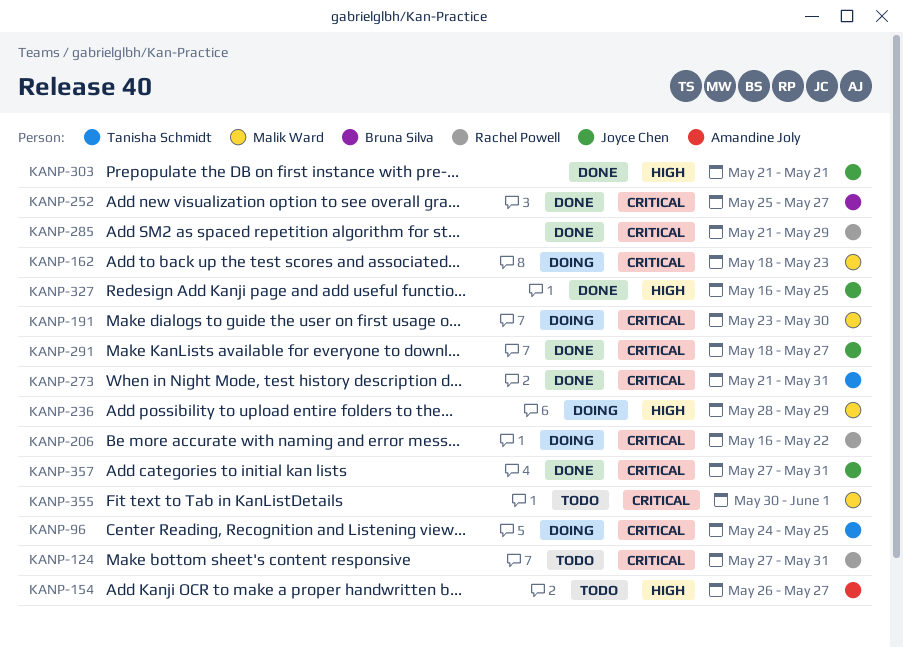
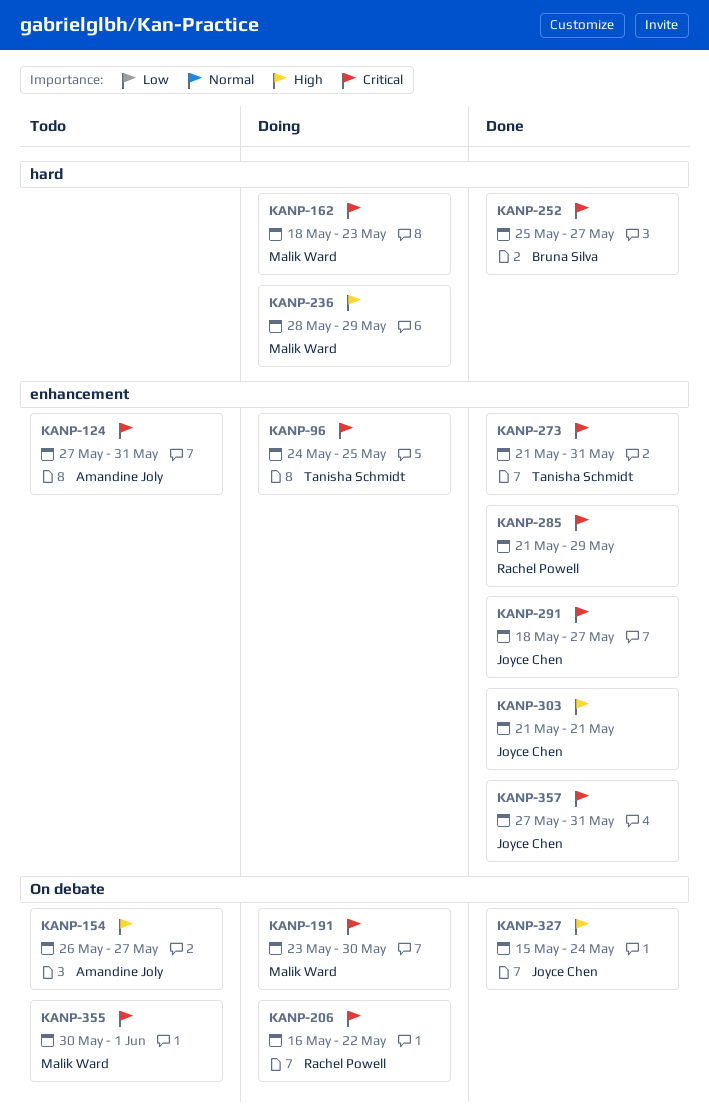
KANP-124, owner: Rachel Powell -> Amandine Joly
KANP-327, start: May 16 -> May 15
KANP-327, due: May 25 -> May 24

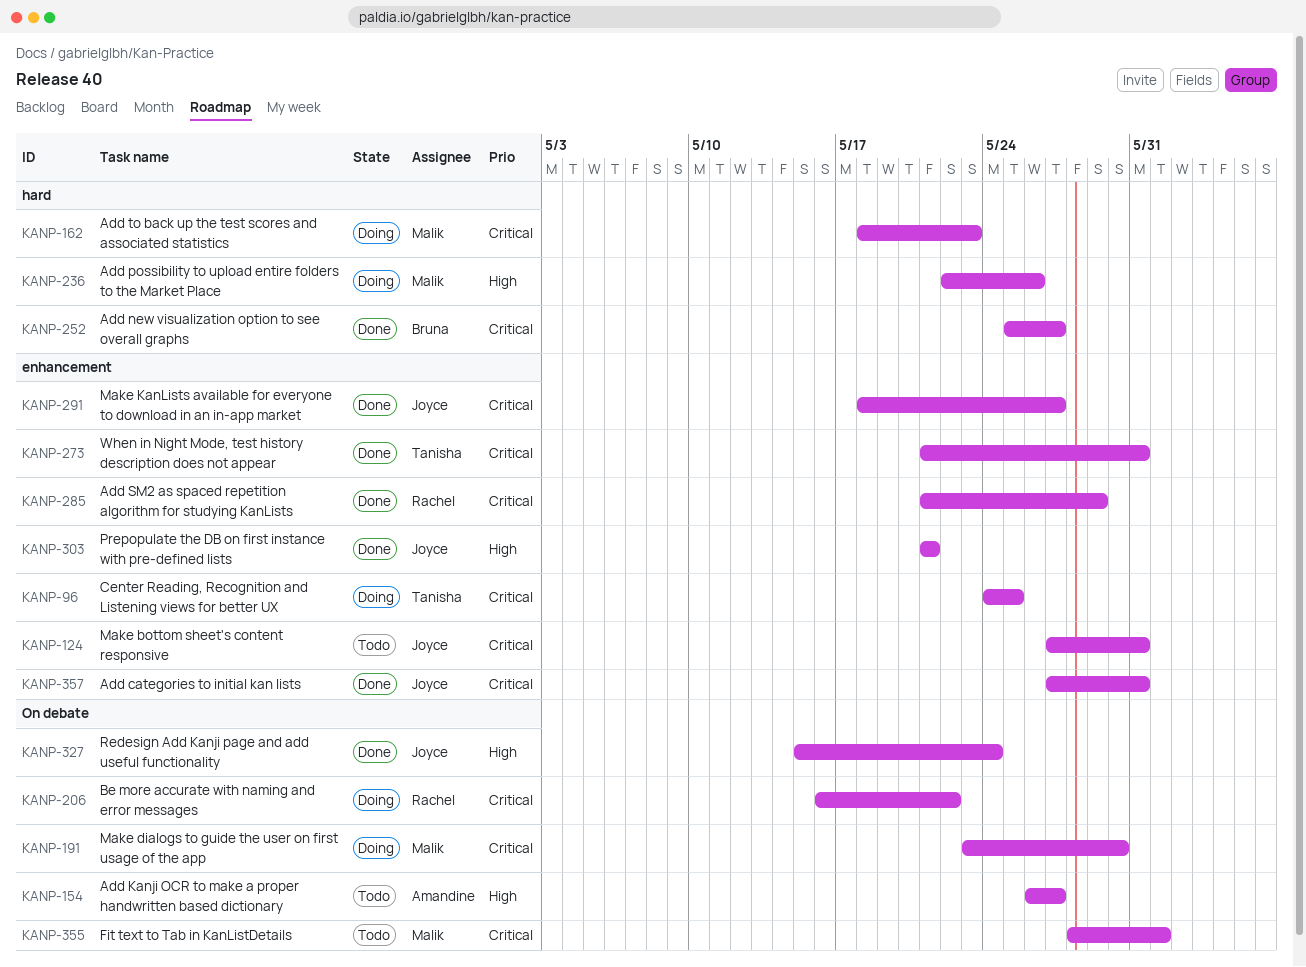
KANP-124, owner: Amandine Joly -> Joyce Chen
KANP-236, start: May 28 -> May 22
KANP-236, due: May 29 -> May 26
KANP-355, start: May 30 -> May 28

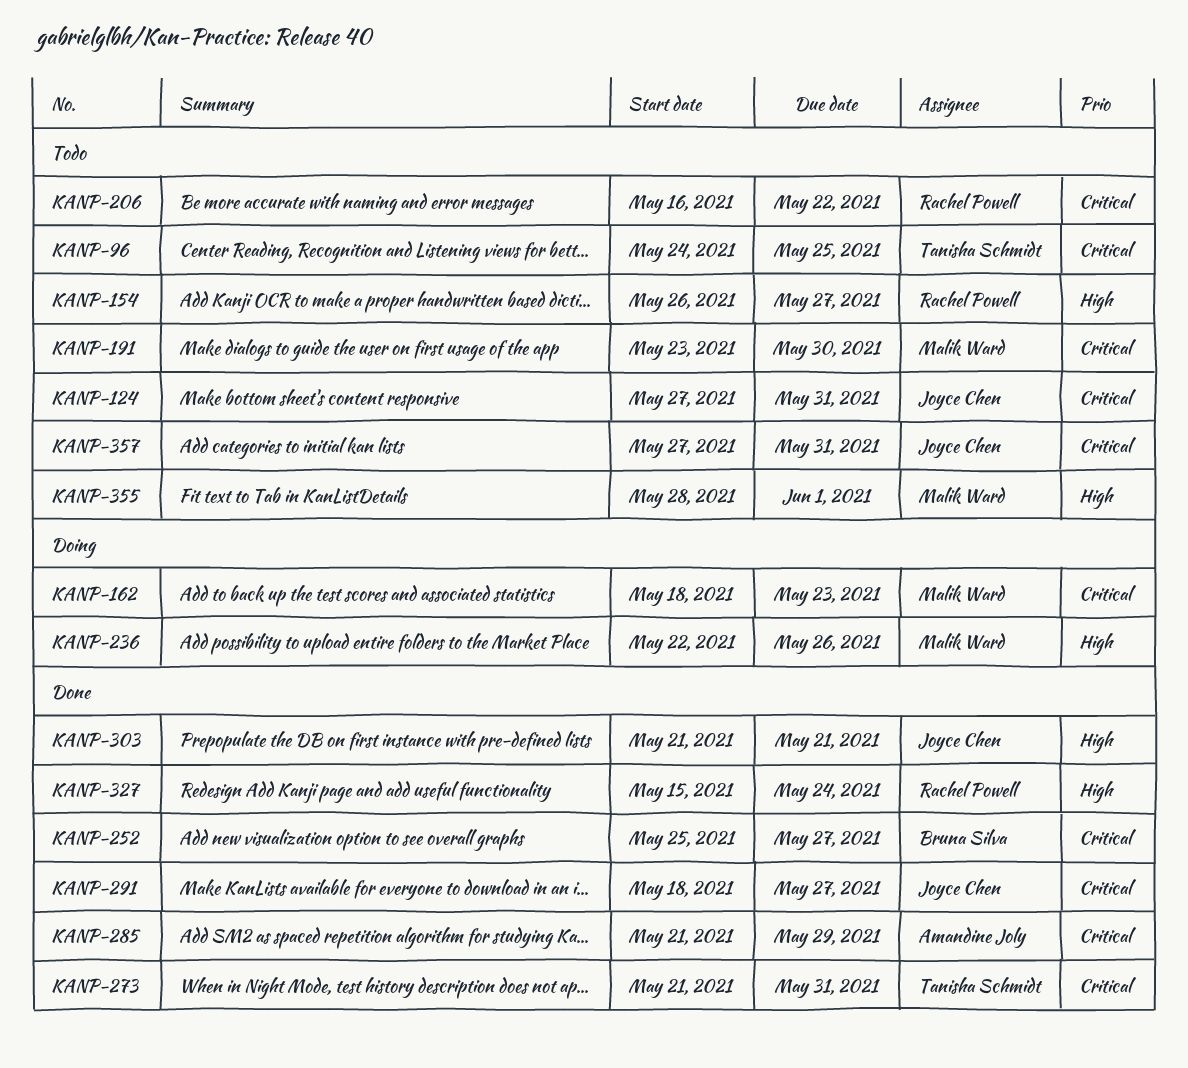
KANP-96, status: Doing -> Todo
KANP-154, owner: Amandine Joly -> Rachel Powell
KANP-191, status: Doing -> Todo
KANP-206, status: Doing -> Todo
KANP-285, owner: Rachel Powell -> Amandine Joly
KANP-327, owner: Joyce Chen -> Rachel Powell
KANP-355, priority: Critical -> High
KANP-357, status: Done -> Todo

